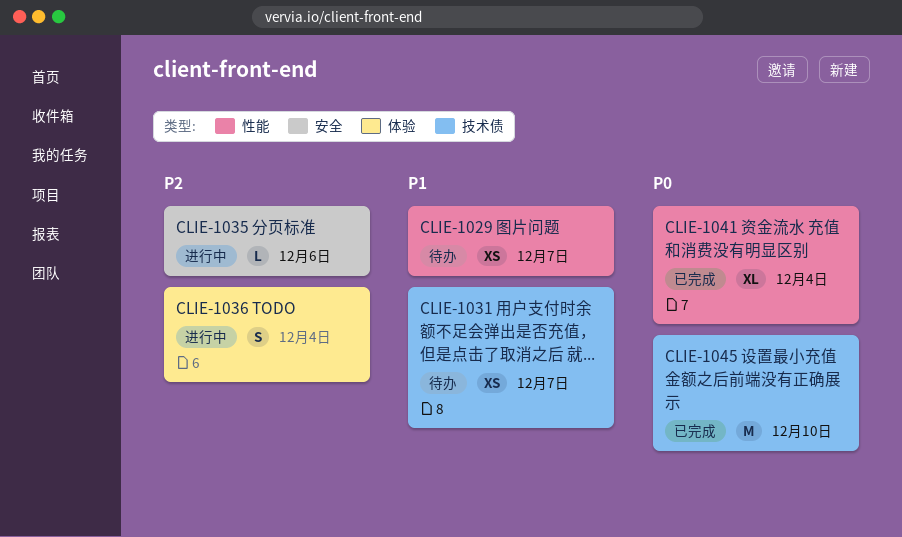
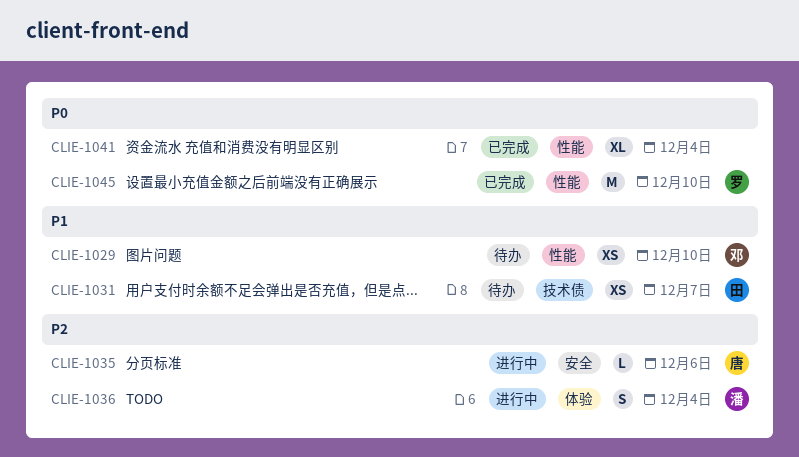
CLIE-1029, due: Dec 7 -> Dec 10
CLIE-1045, label: 技术债 -> 性能

